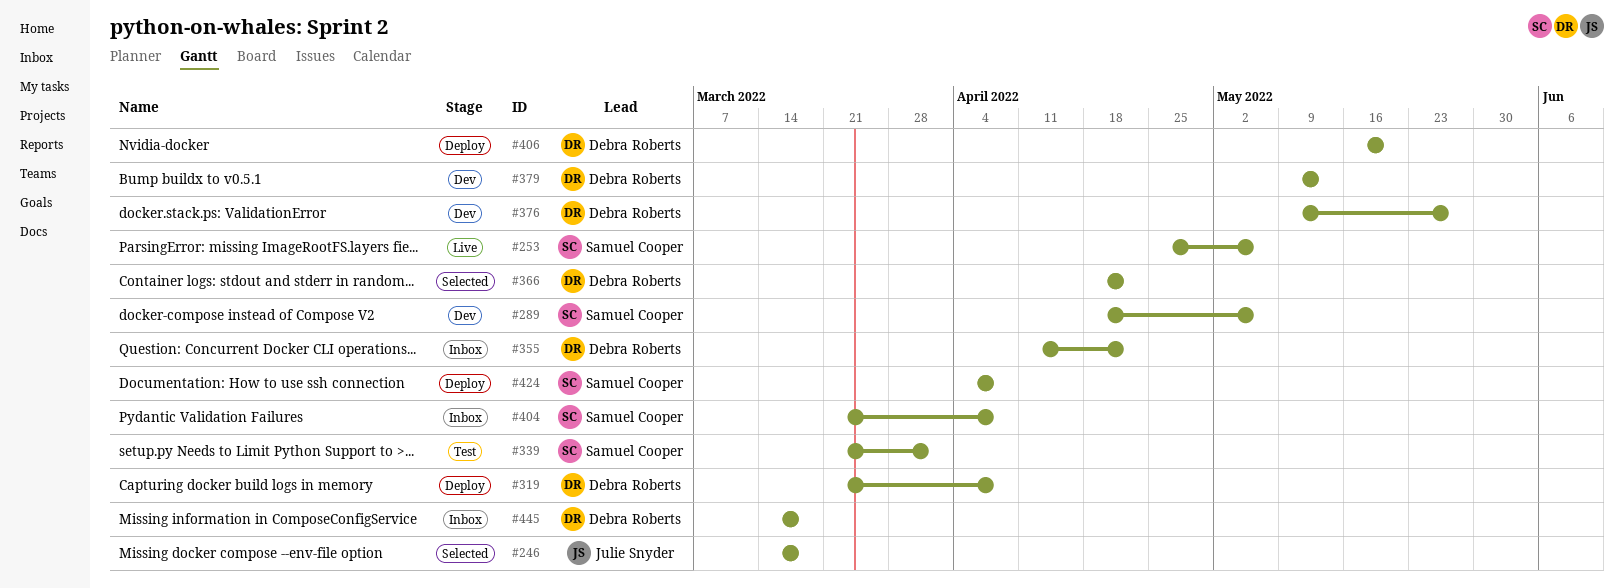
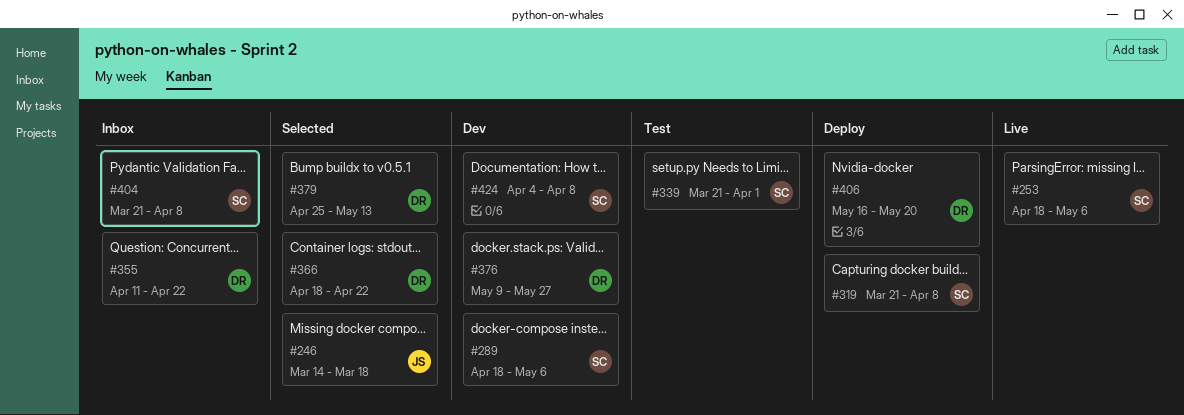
#253, start: Apr 25 -> Apr 18
#319, owner: Debra Roberts -> Samuel Cooper
#379, status: Dev -> Selected
#379, start: May 9 -> Apr 25
#424, status: Deploy -> Dev
#445: present -> none

